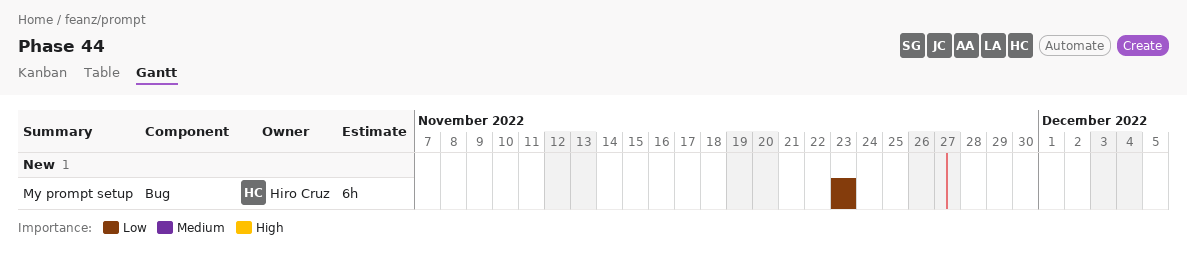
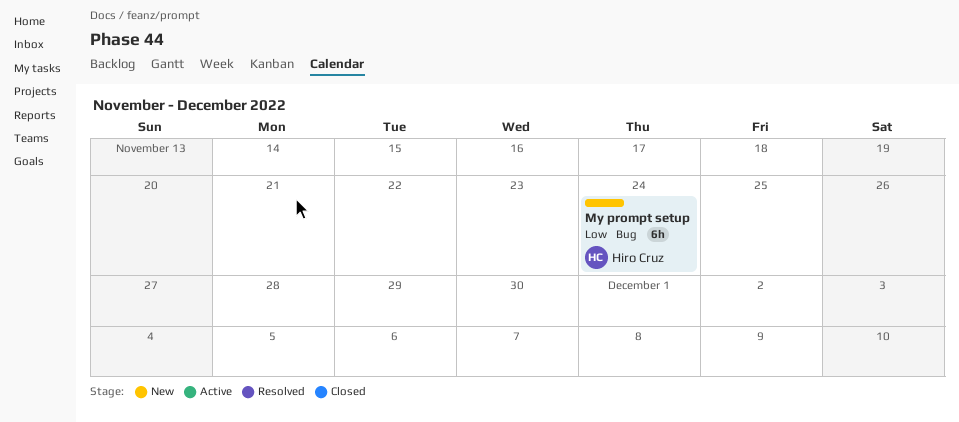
My prompt setup, due: Nov 23 -> Nov 24

